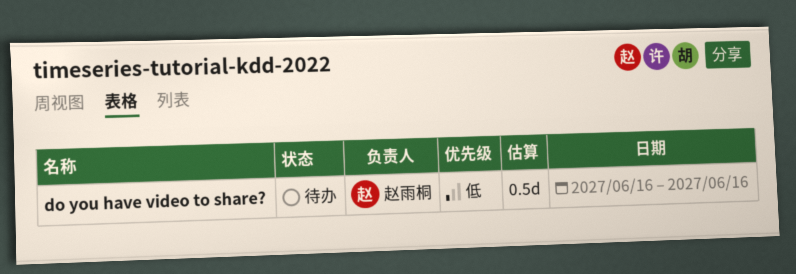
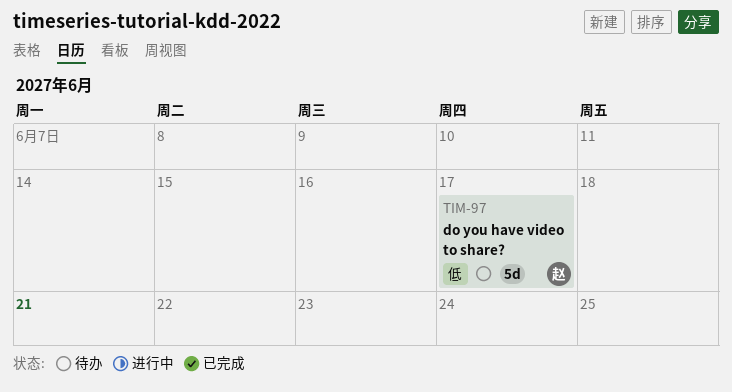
do you have video to share?, estimate: 0.5d -> 5d
do you have video to share?, due: Jun 16 -> Jun 17

